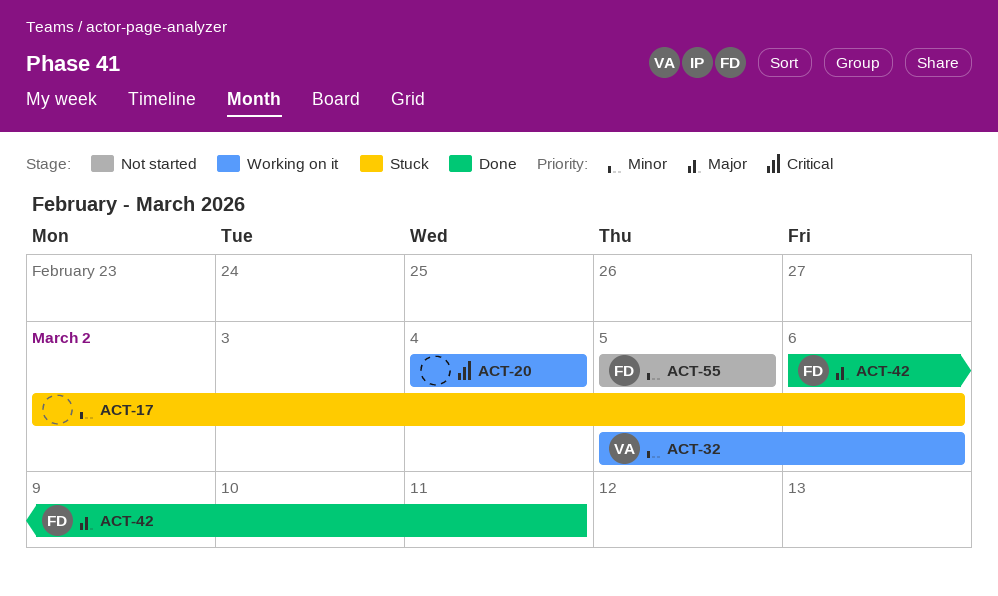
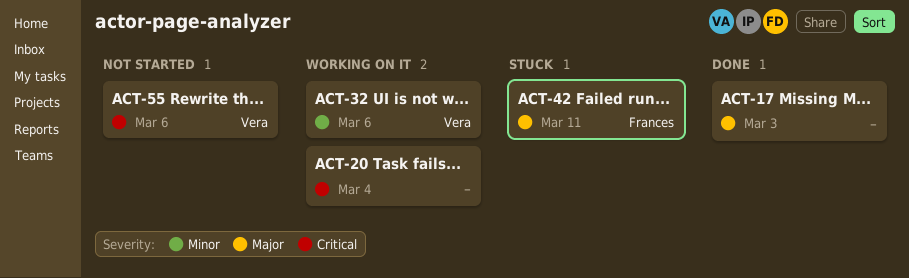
ACT-17, status: Stuck -> Done
ACT-17, priority: Minor -> Major
ACT-17, due: Mar 6 -> Mar 3
ACT-42, status: Done -> Stuck
ACT-55, owner: Frances -> Vera
ACT-55, priority: Minor -> Critical
ACT-55, due: Mar 5 -> Mar 6

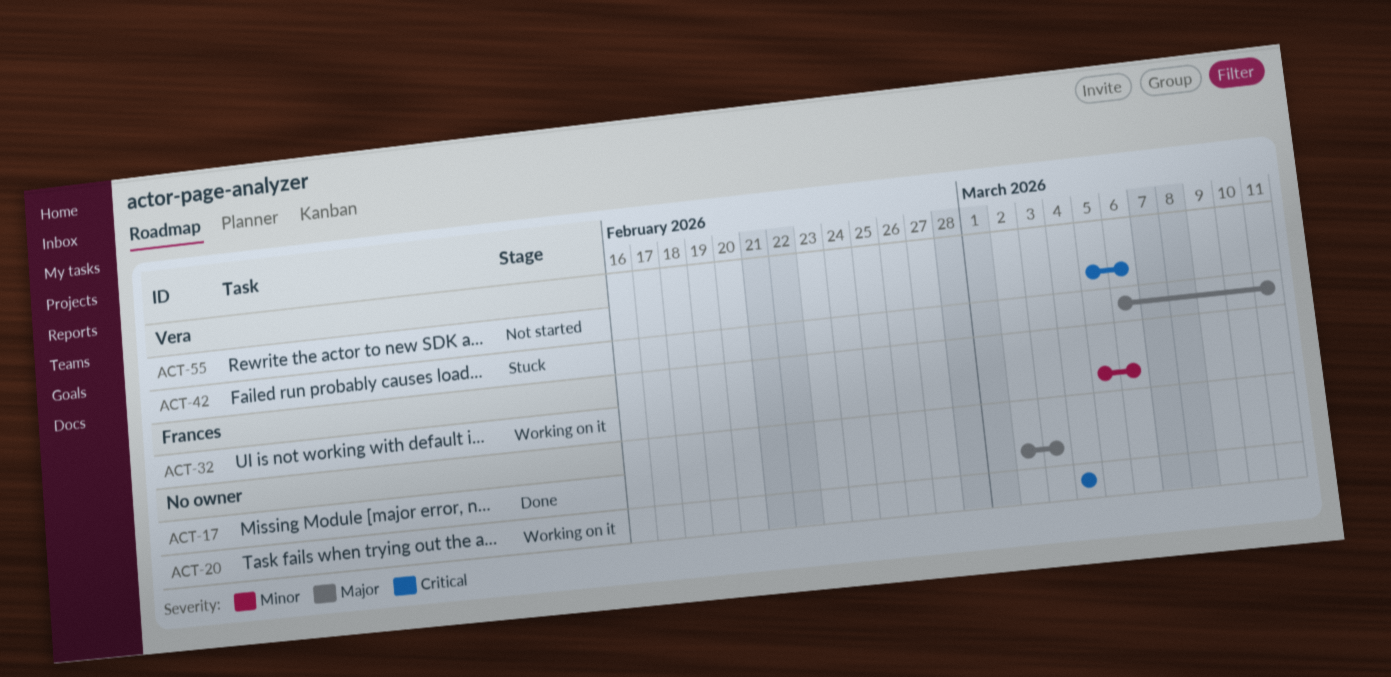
ACT-32, owner: Vera -> Frances
ACT-42, owner: Frances -> Vera

